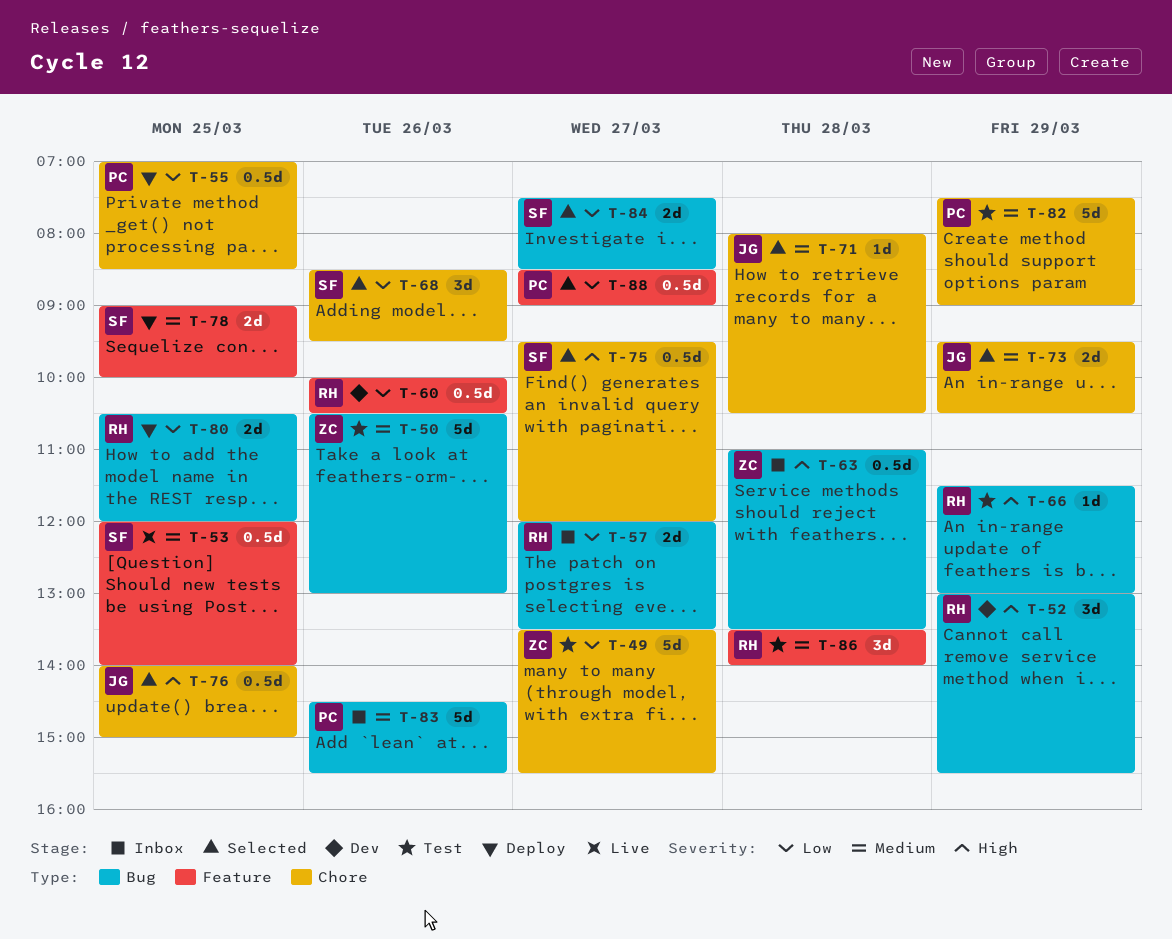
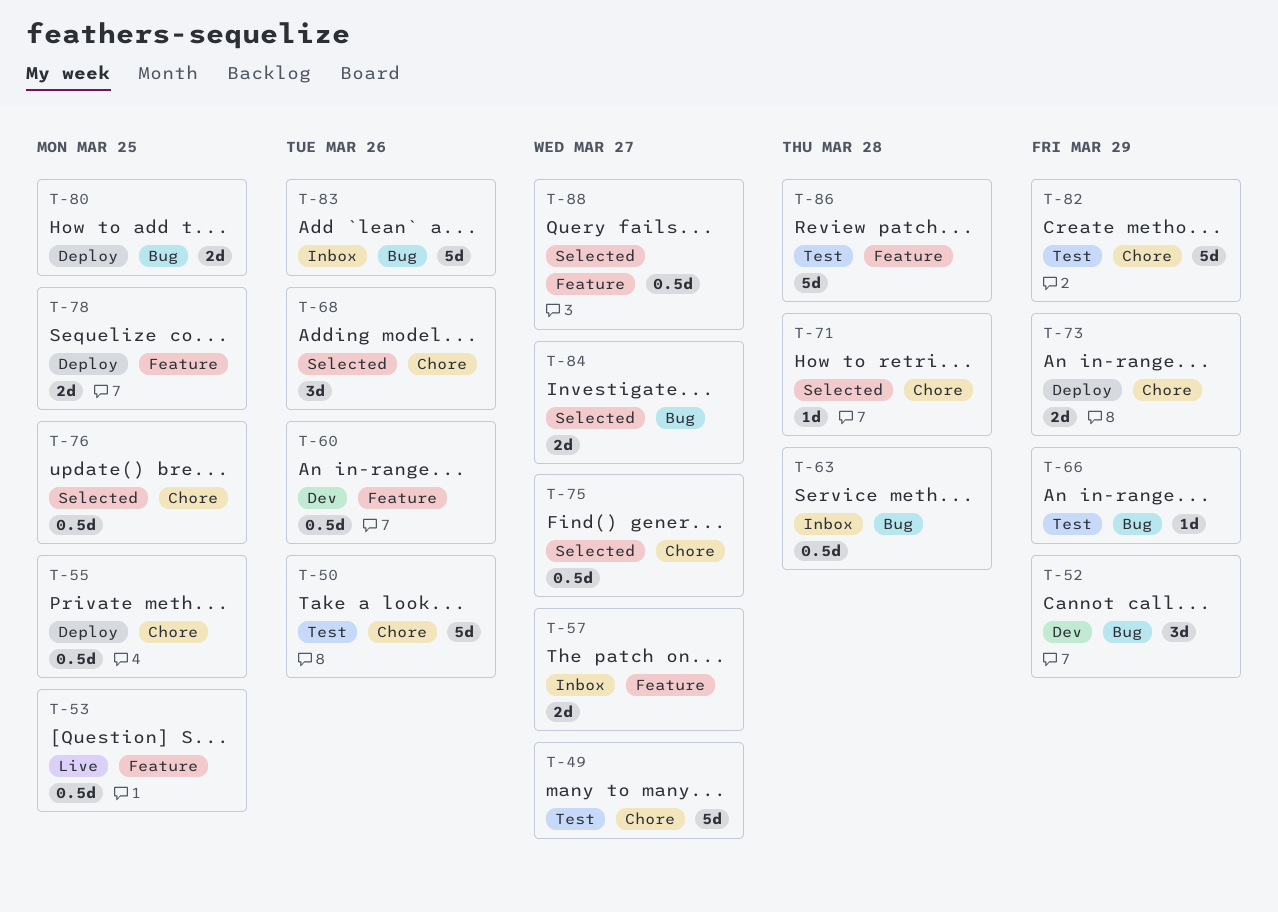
T-50, label: Bug -> Chore
T-57, label: Bug -> Feature
T-73, status: Selected -> Deploy
T-86, estimate: 3d -> 5d

